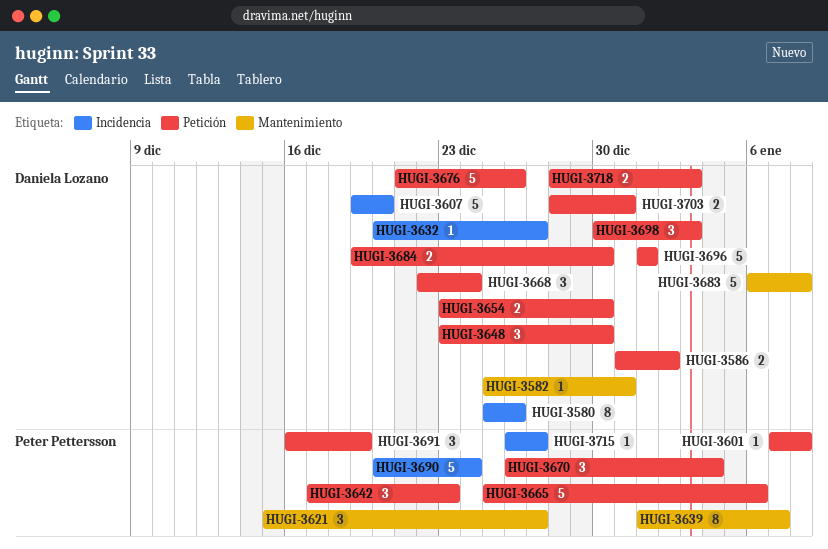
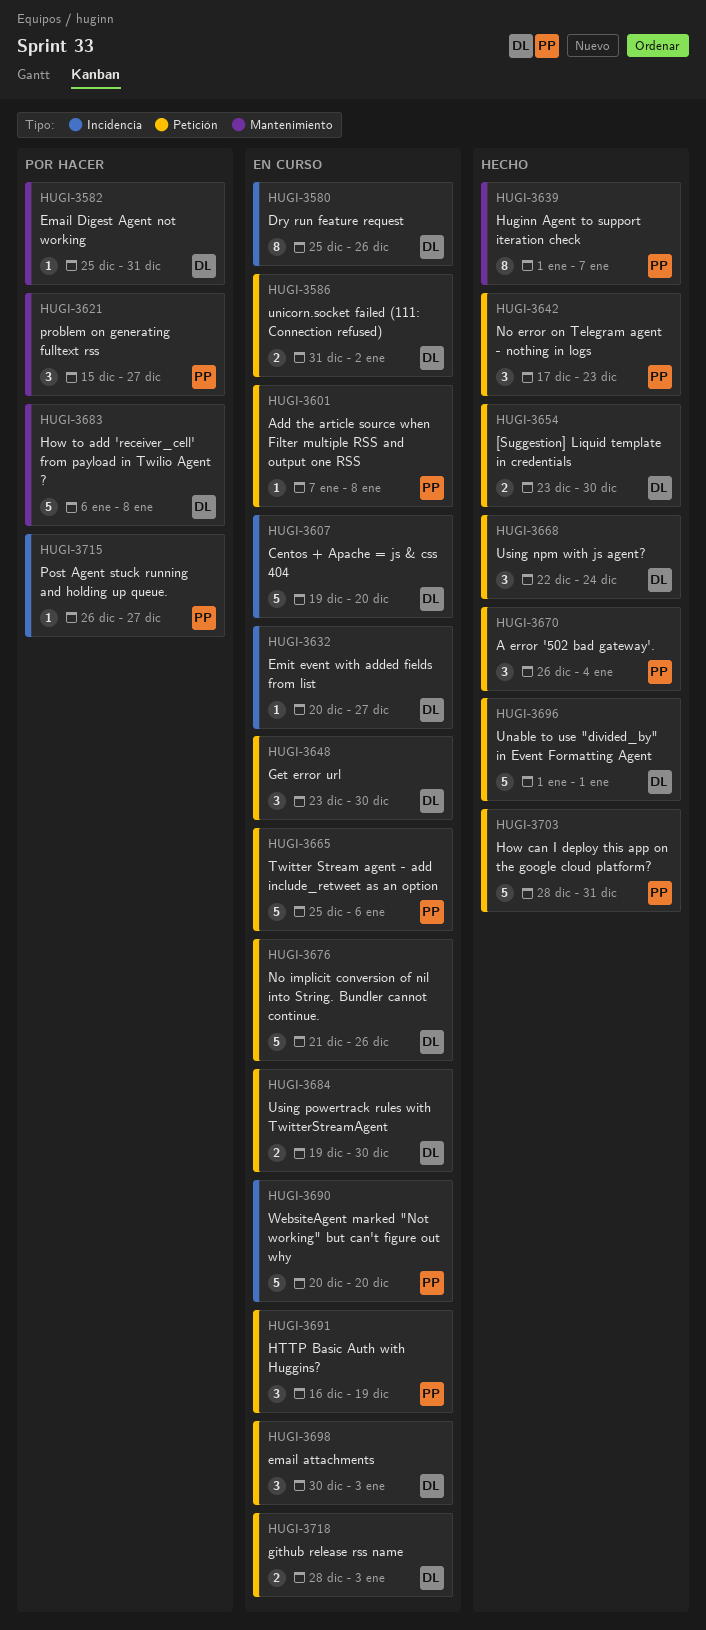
HUGI-3690, due: Dec 24 -> Dec 20
HUGI-3703, owner: Daniela Lozano -> Peter Pettersson
HUGI-3703, estimate: 2 -> 5

